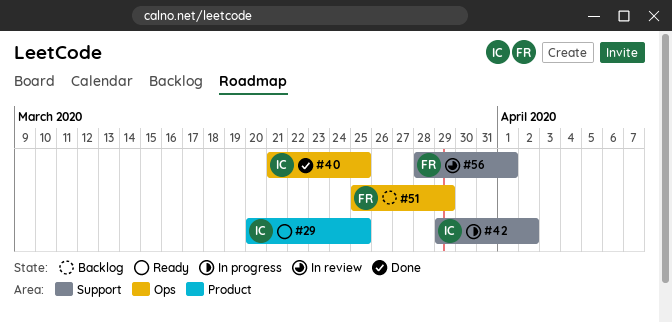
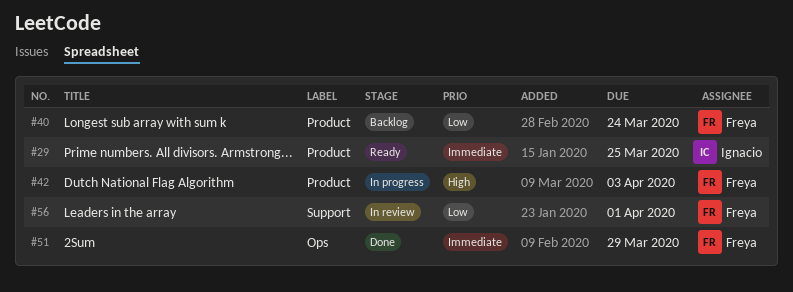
#40, status: Done -> Backlog
#40, owner: Ignacio -> Freya
#40, label: Ops -> Product
#40, due: Mar 25 -> Mar 24
#42, owner: Ignacio -> Freya
#42, label: Support -> Product
#42, due: Apr 2 -> Apr 3
#51, status: Backlog -> Done

